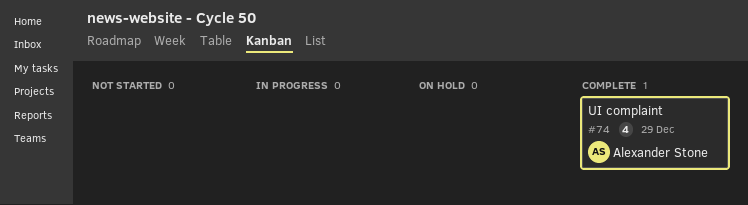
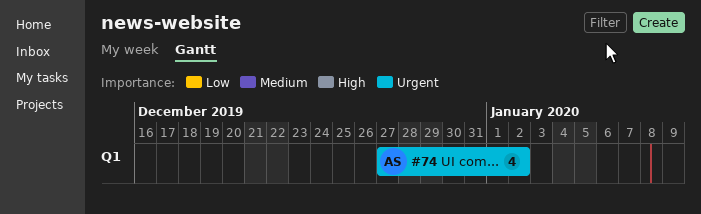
#74, due: Dec 29 -> Jan 2

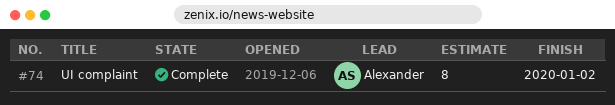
#74, estimate: 4 -> 8

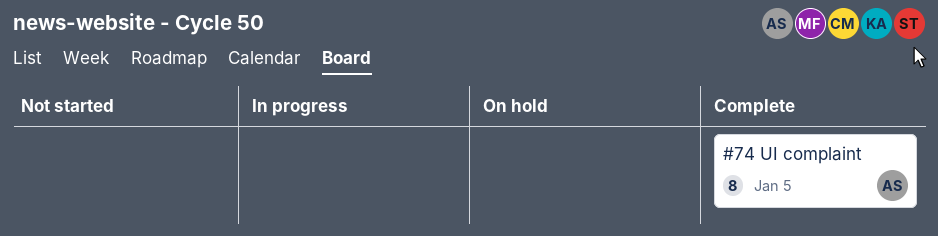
#74, due: Jan 2 -> Jan 5

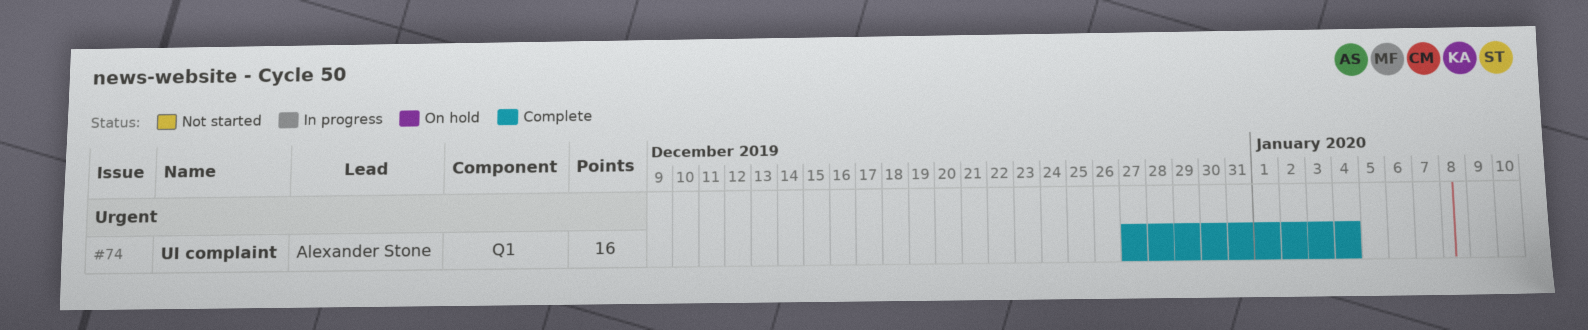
#74, estimate: 8 -> 16
#74, due: Jan 5 -> Jan 4

